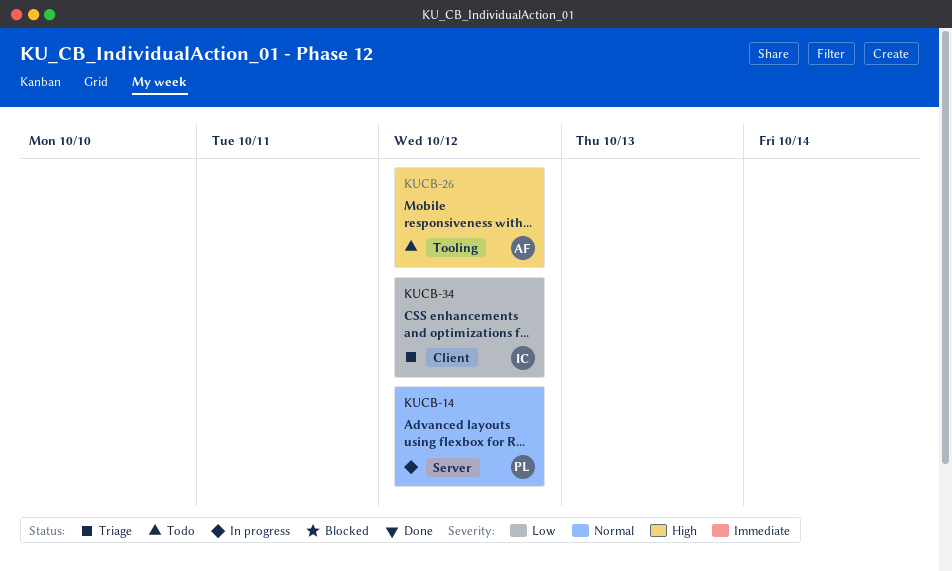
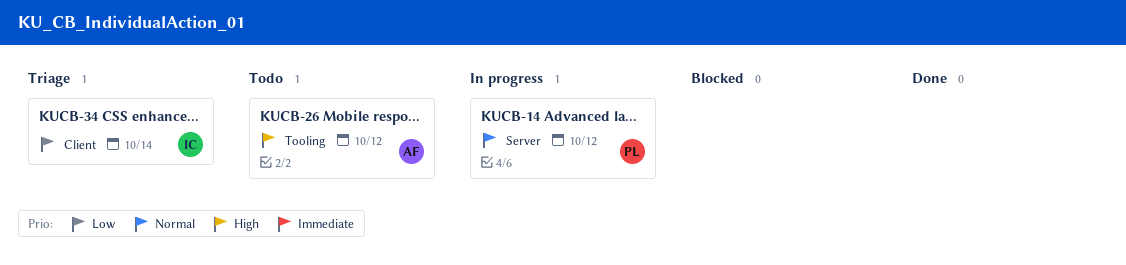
KUCB-34, due: Oct 12 -> Oct 14

